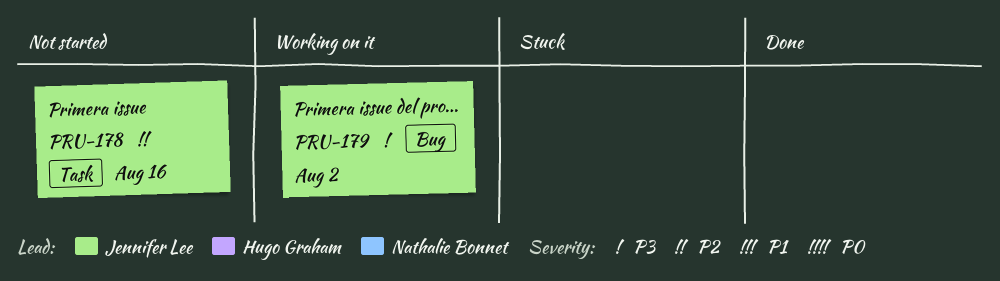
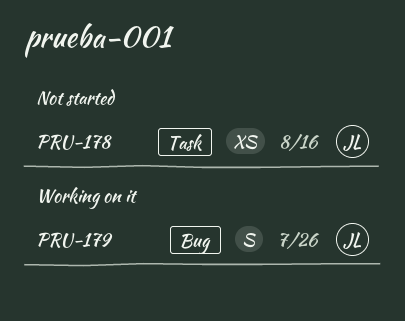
PRU-179, due: Aug 2 -> Jul 26

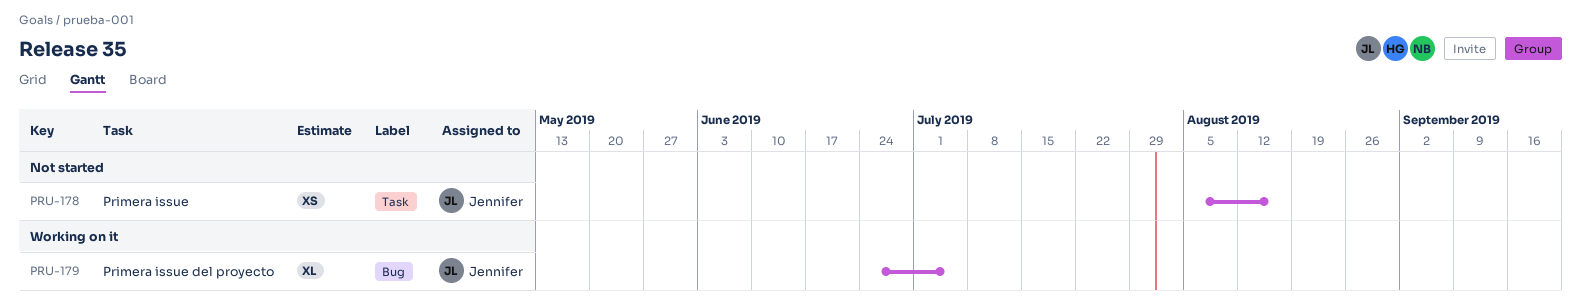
PRU-179, estimate: S -> XL
PRU-179, due: Jul 26 -> Jul 5

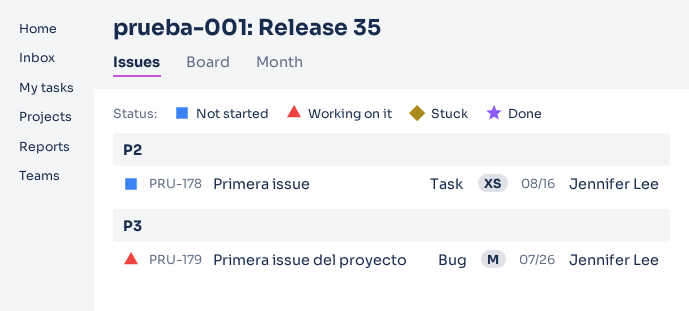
PRU-179, estimate: XL -> M
PRU-179, due: Jul 5 -> Jul 26

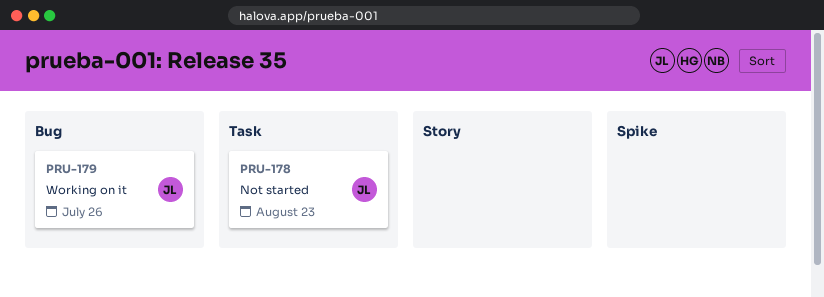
PRU-178, due: Aug 16 -> Aug 23

